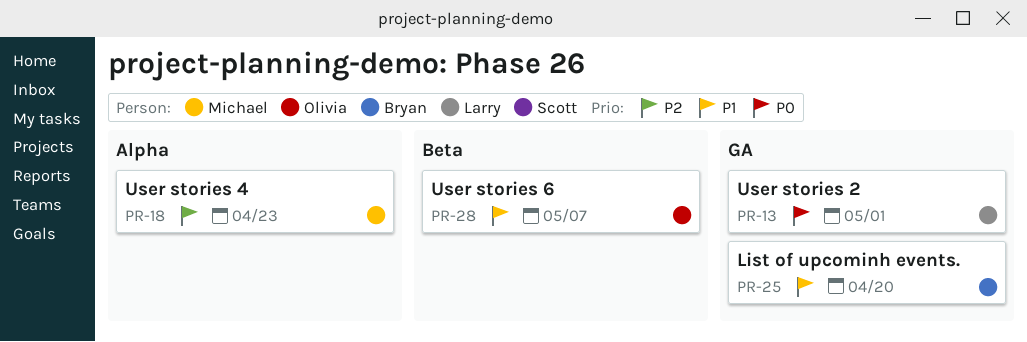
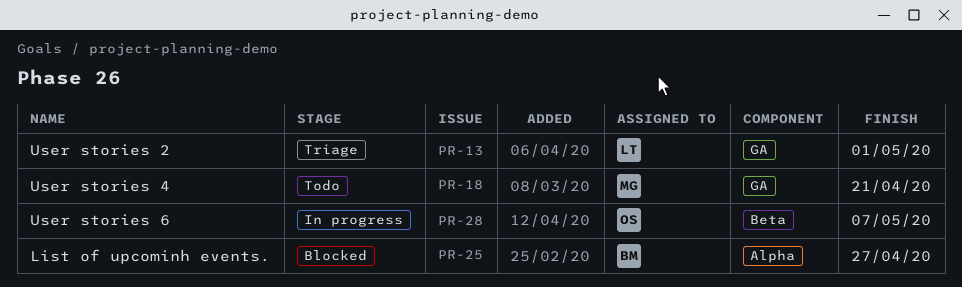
PR-18, label: Alpha -> GA
PR-18, due: Apr 23 -> Apr 21
PR-25, label: GA -> Alpha
PR-25, due: Apr 20 -> Apr 27

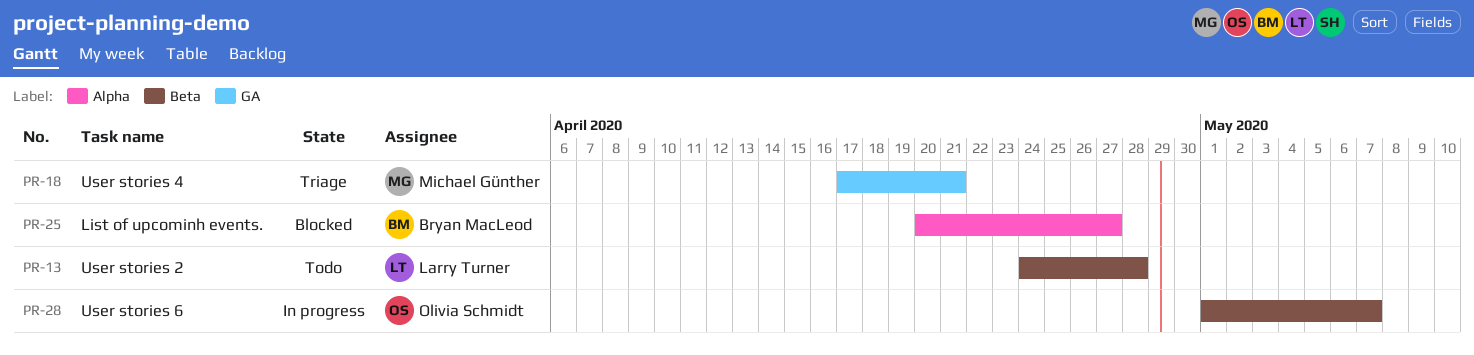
PR-13, status: Triage -> Todo
PR-13, label: GA -> Beta
PR-13, due: May 1 -> Apr 28
PR-18, status: Todo -> Triage

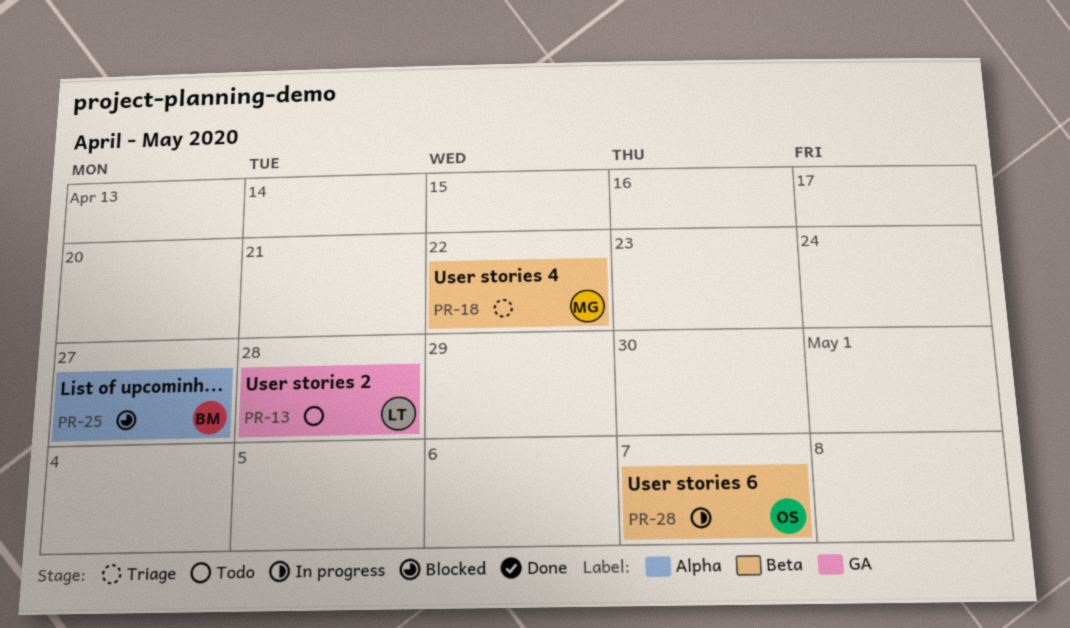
PR-13, label: Beta -> GA
PR-18, label: GA -> Beta
PR-18, due: Apr 21 -> Apr 22

